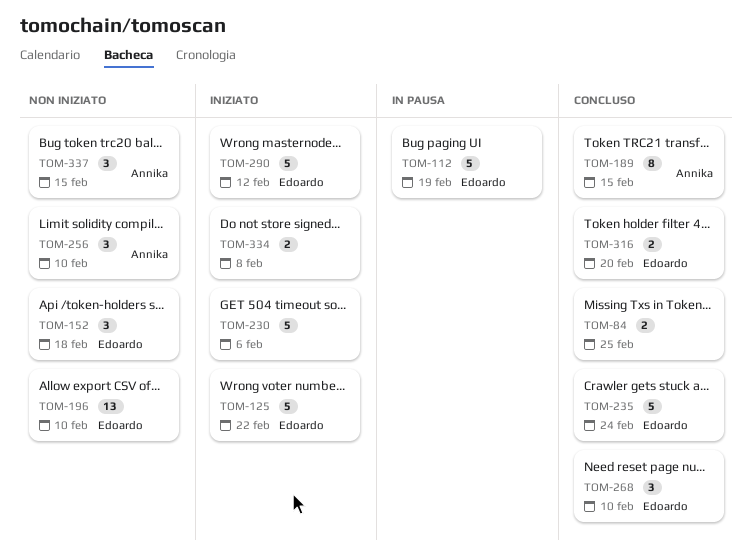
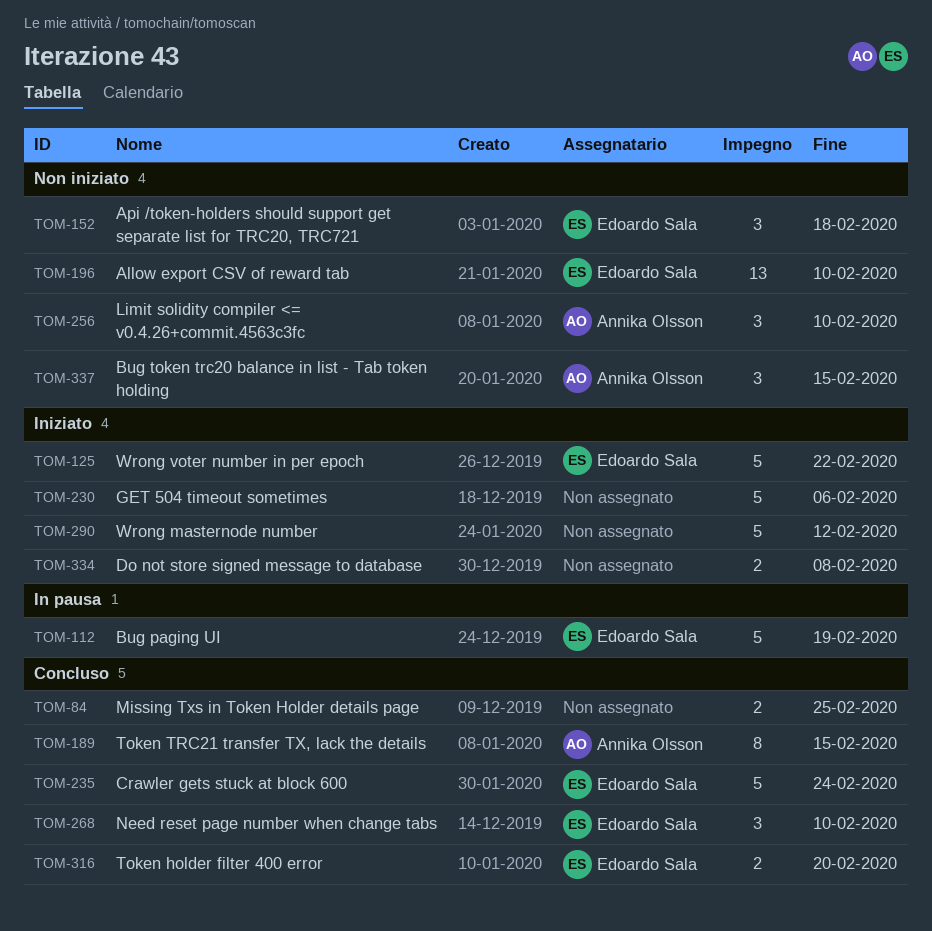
TOM-290, owner: Edoardo Sala -> none

